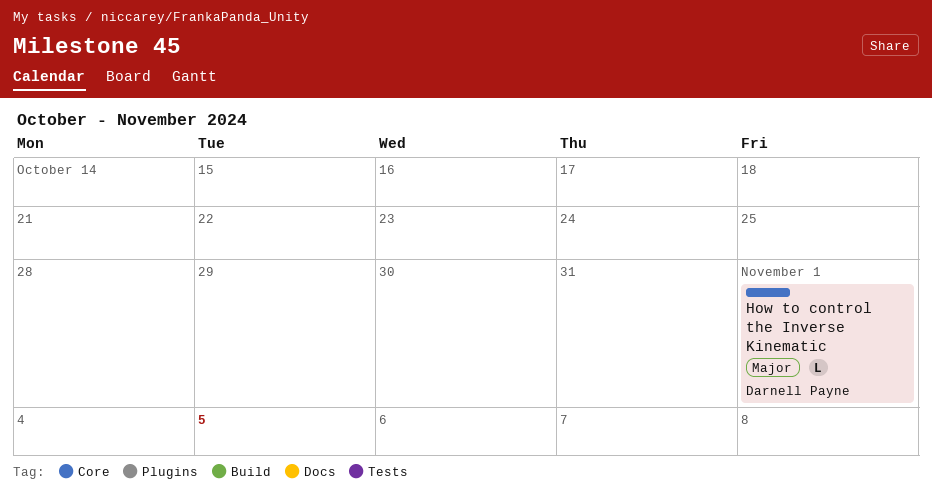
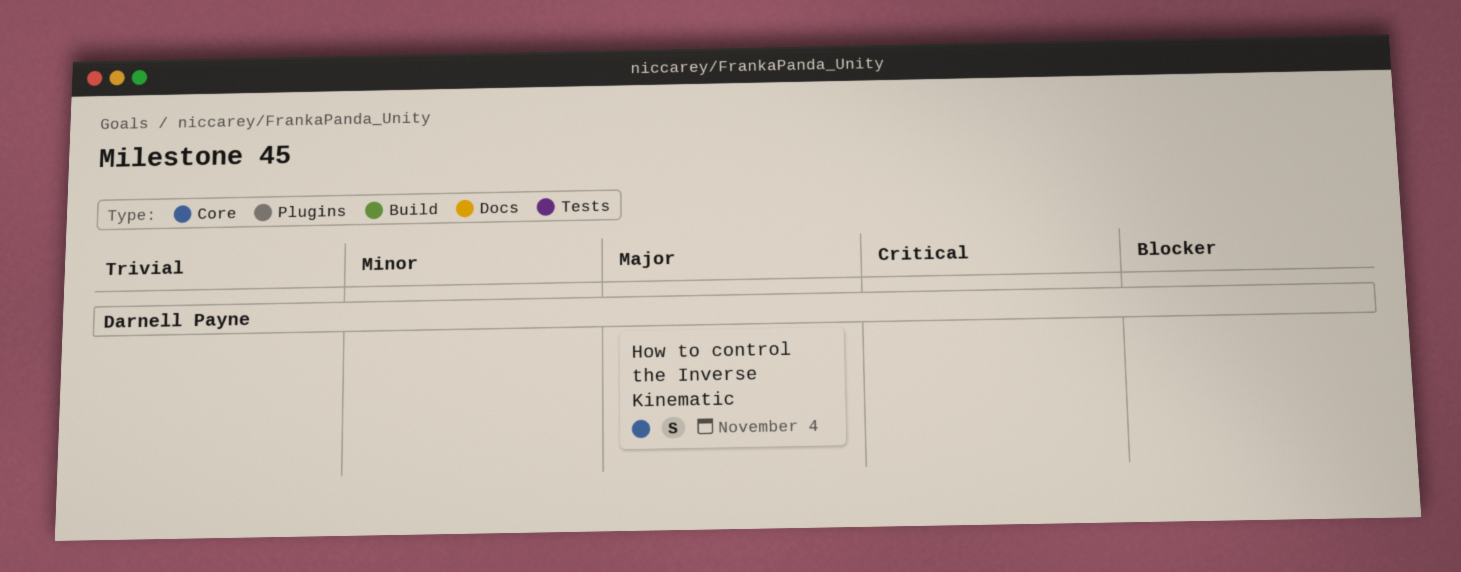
How to control the Inverse Kinematic, estimate: L -> S
How to control the Inverse Kinematic, due: Nov 1 -> Nov 4

